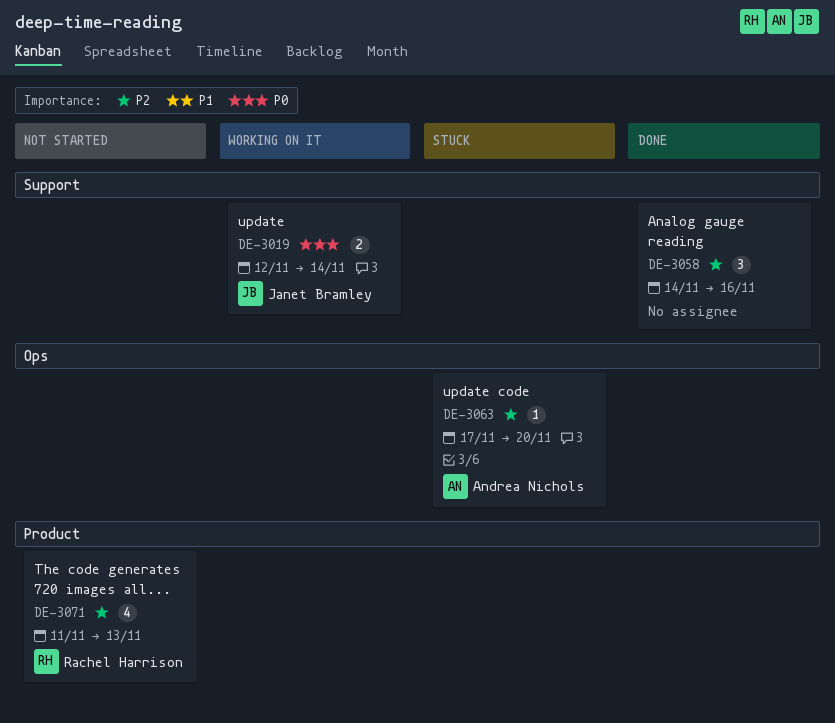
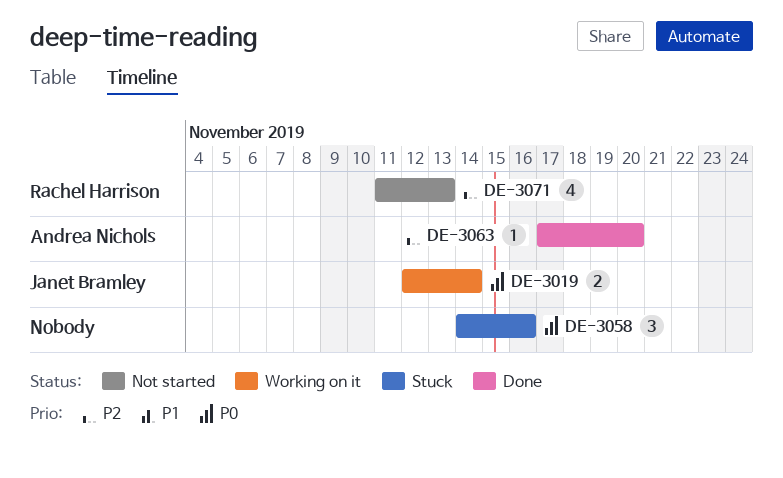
DE-3058, status: Done -> Stuck
DE-3058, priority: P2 -> P0
DE-3063, status: Stuck -> Done

